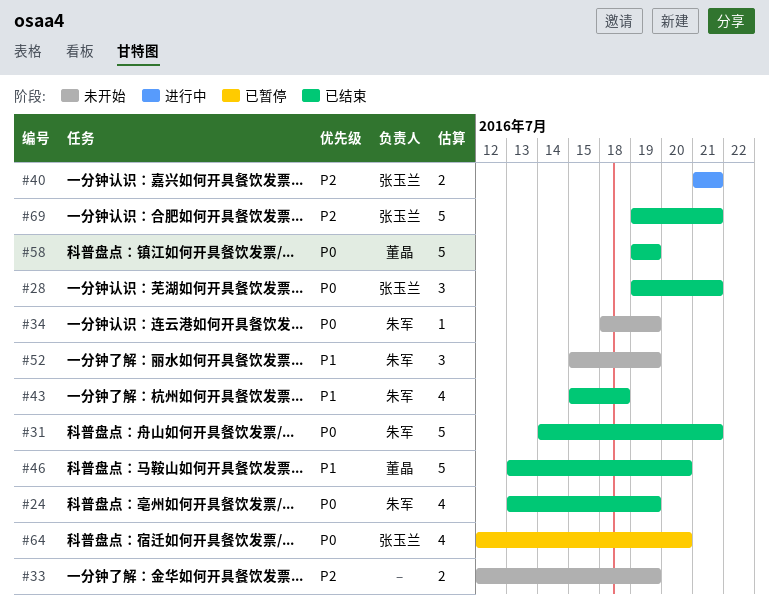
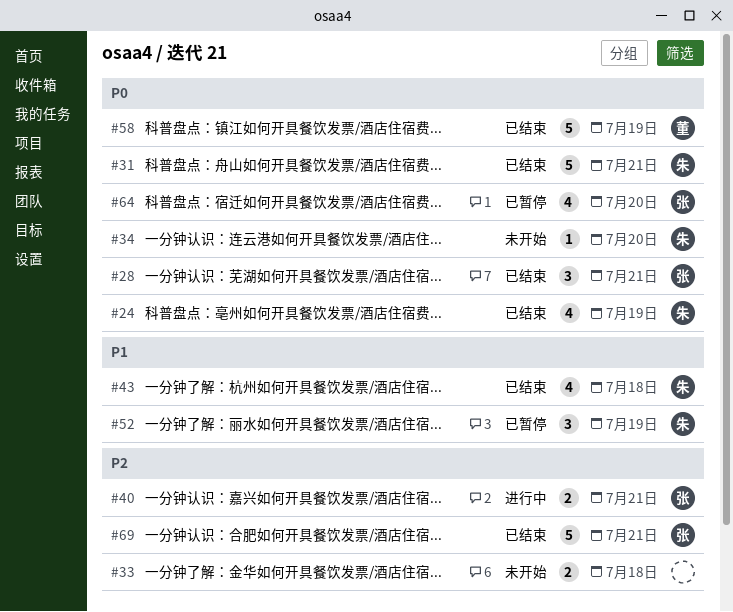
#33, due: Jul 19 -> Jul 18
#34, due: Jul 19 -> Jul 20
#46: present -> none
#52, status: 未开始 -> 已暂停

